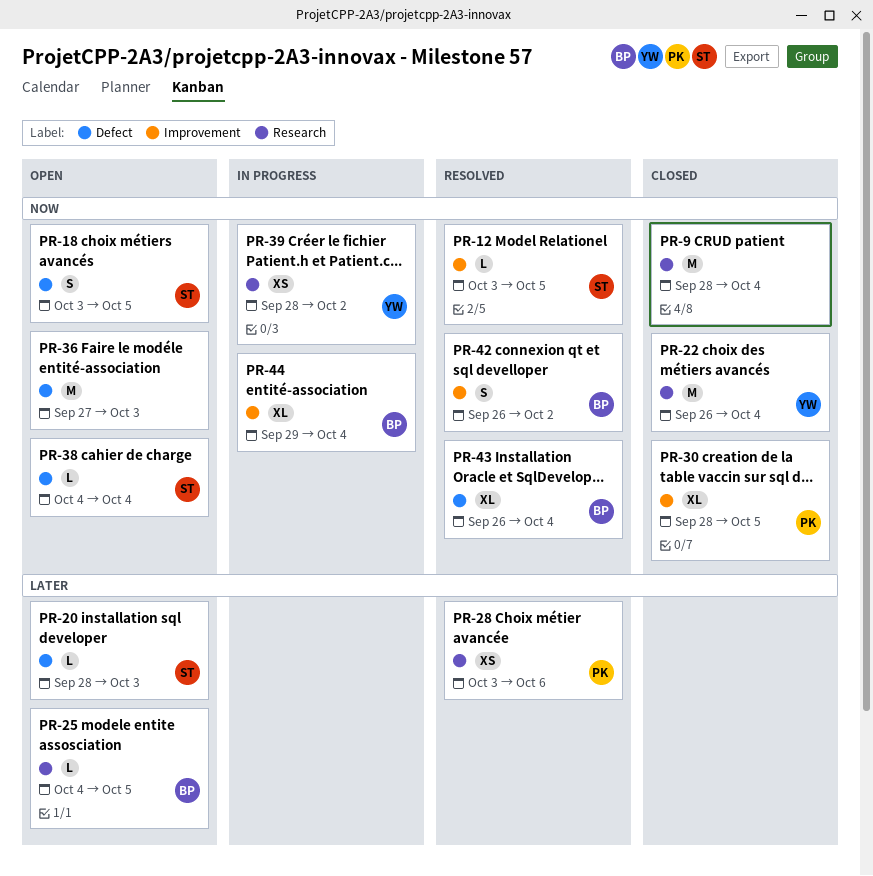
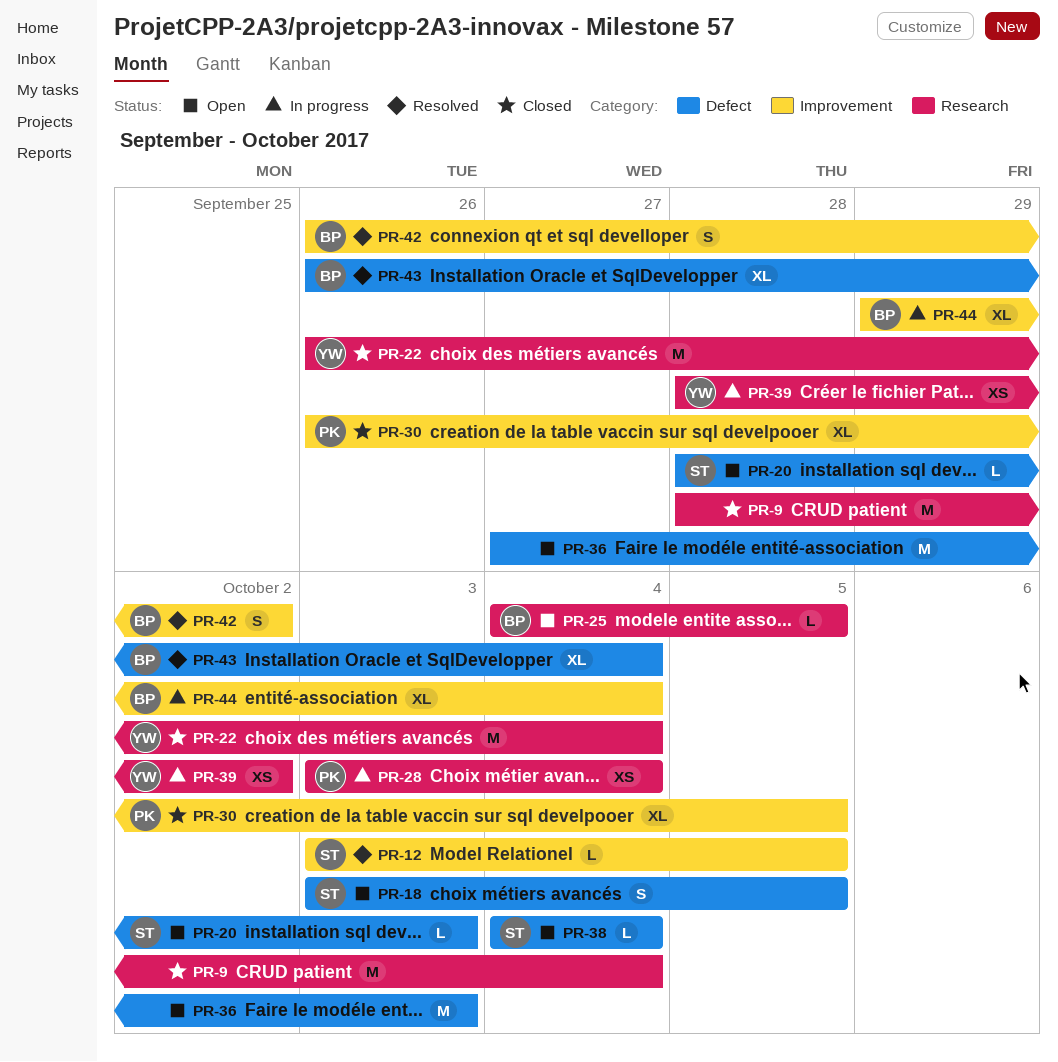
PR-28, status: Resolved -> In progress
PR-28, due: Oct 6 -> Oct 4
PR-30, start: Sep 28 -> Sep 26

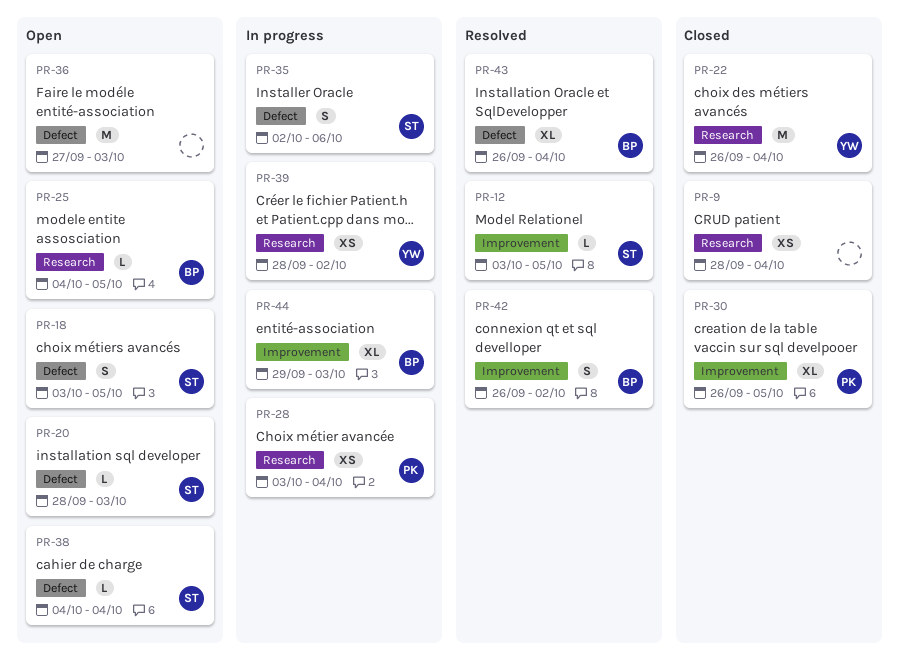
PR-9, estimate: M -> XS
PR-35: none -> present
PR-44, due: Oct 4 -> Oct 3

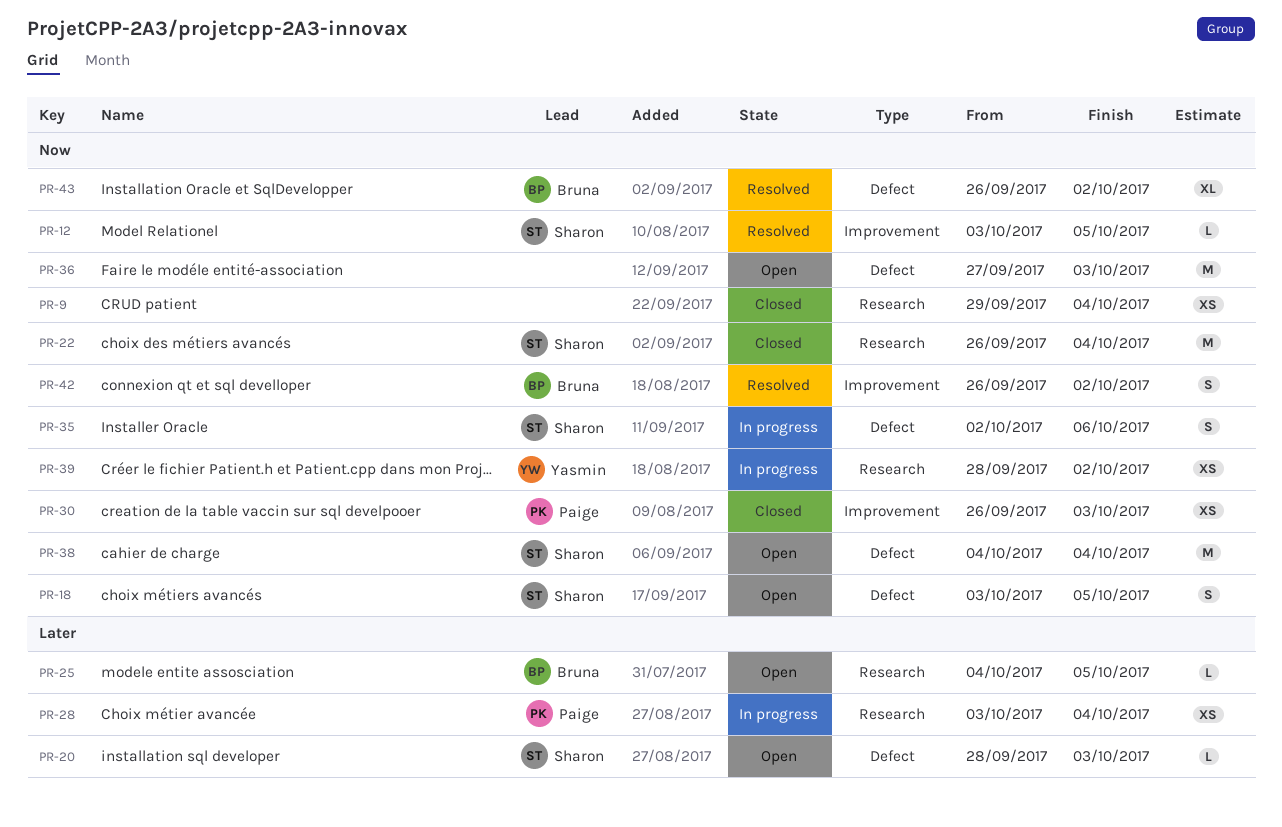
PR-9, start: Sep 28 -> Sep 29
PR-22, owner: Yasmin -> Sharon
PR-30, estimate: XL -> XS
PR-30, due: Oct 5 -> Oct 3
PR-38, estimate: L -> M
PR-43, due: Oct 4 -> Oct 2
PR-44: present -> none

